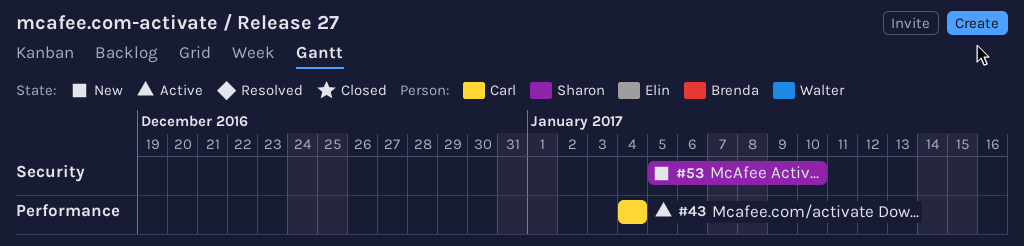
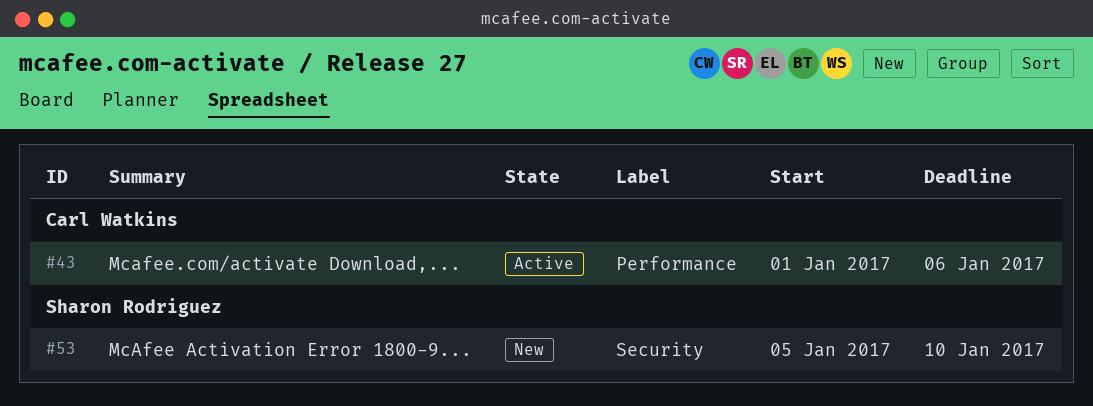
#43, start: Jan 4 -> Jan 1
#43, due: Jan 4 -> Jan 6

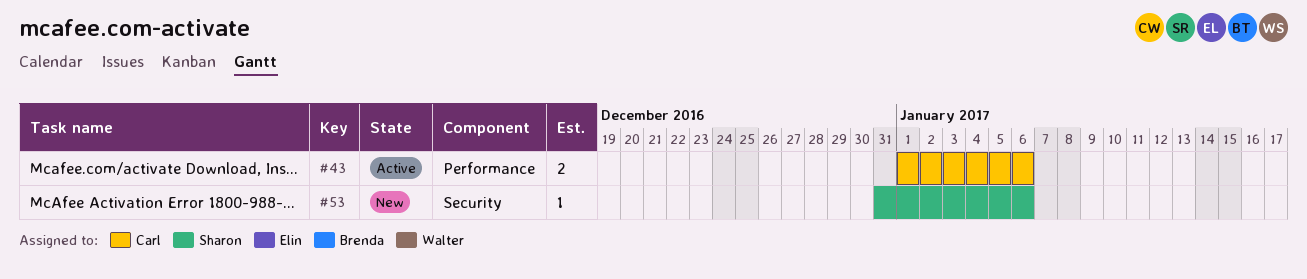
#53, start: Jan 5 -> Dec 31
#53, due: Jan 10 -> Jan 6

